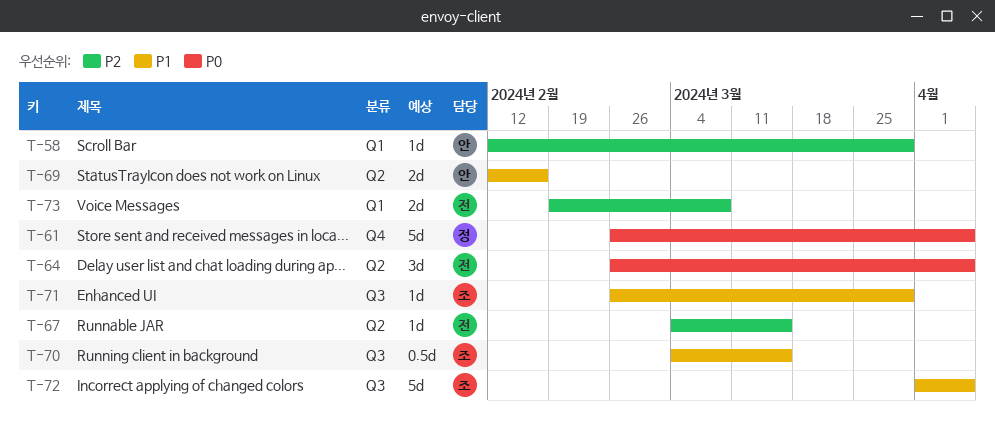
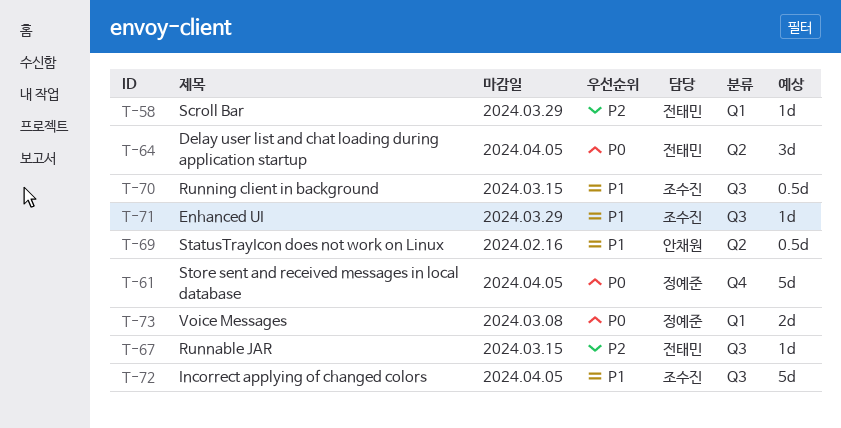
T-58, owner: 안채원 -> 전태민
T-67, label: Q2 -> Q3
T-69, estimate: 2d -> 0.5d
T-73, owner: 전태민 -> 정예준
T-73, priority: P2 -> P0

